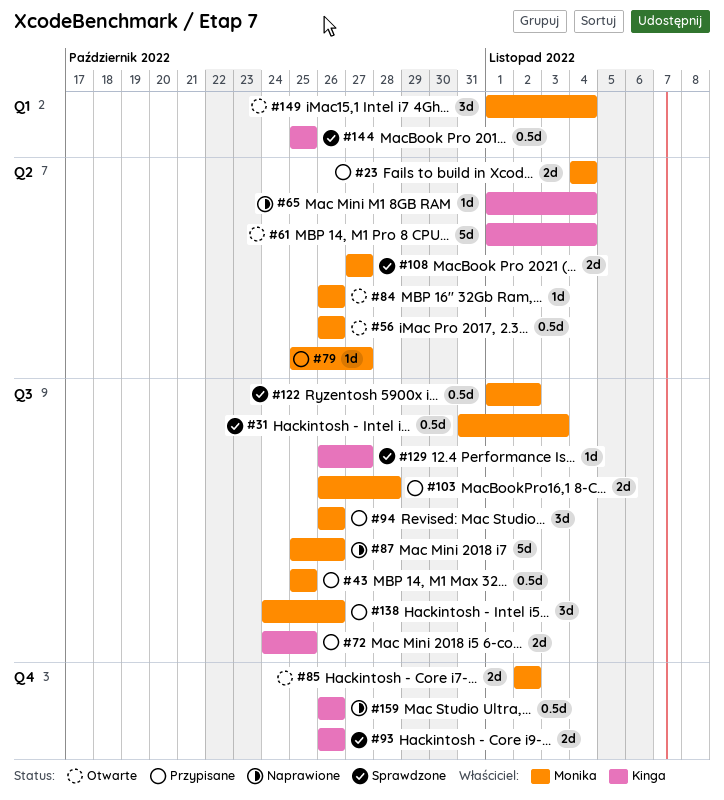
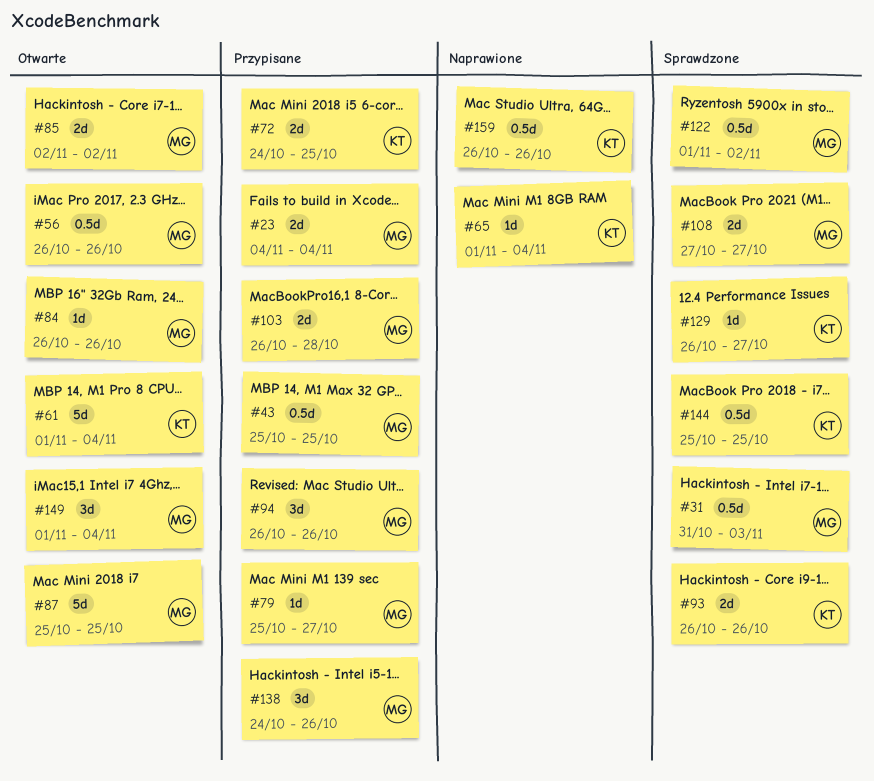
#87, status: Naprawione -> Otwarte
#87, due: Oct 26 -> Oct 25

